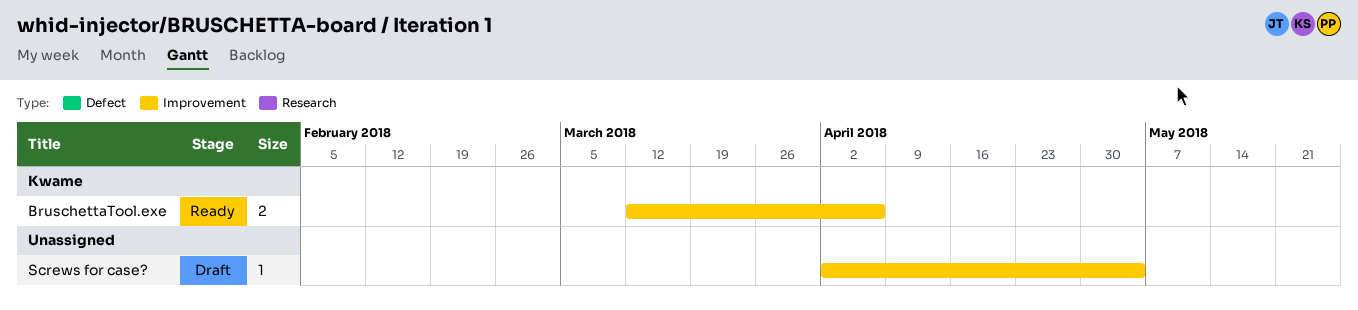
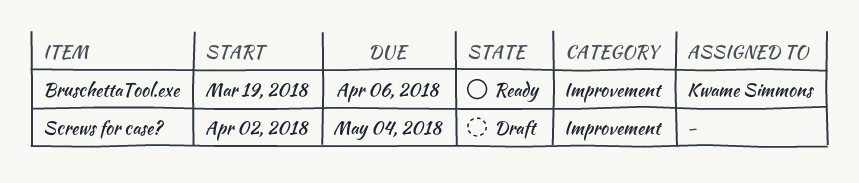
BruschettaTool.exe, start: Mar 12 -> Mar 19

